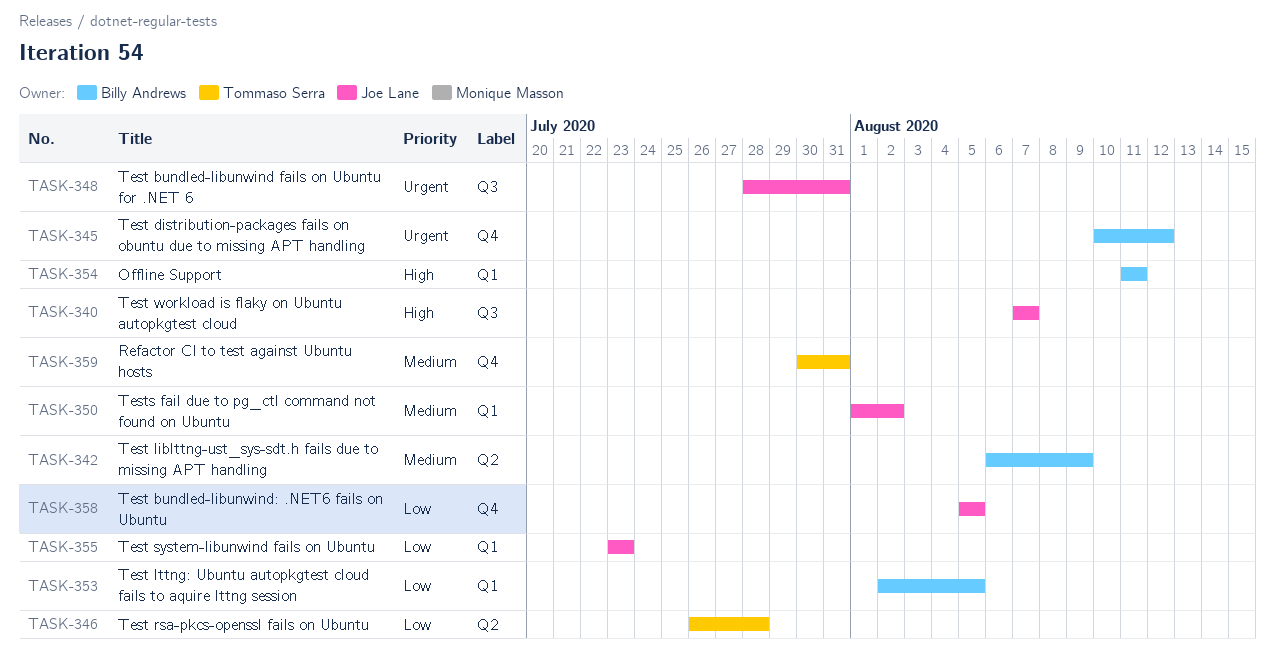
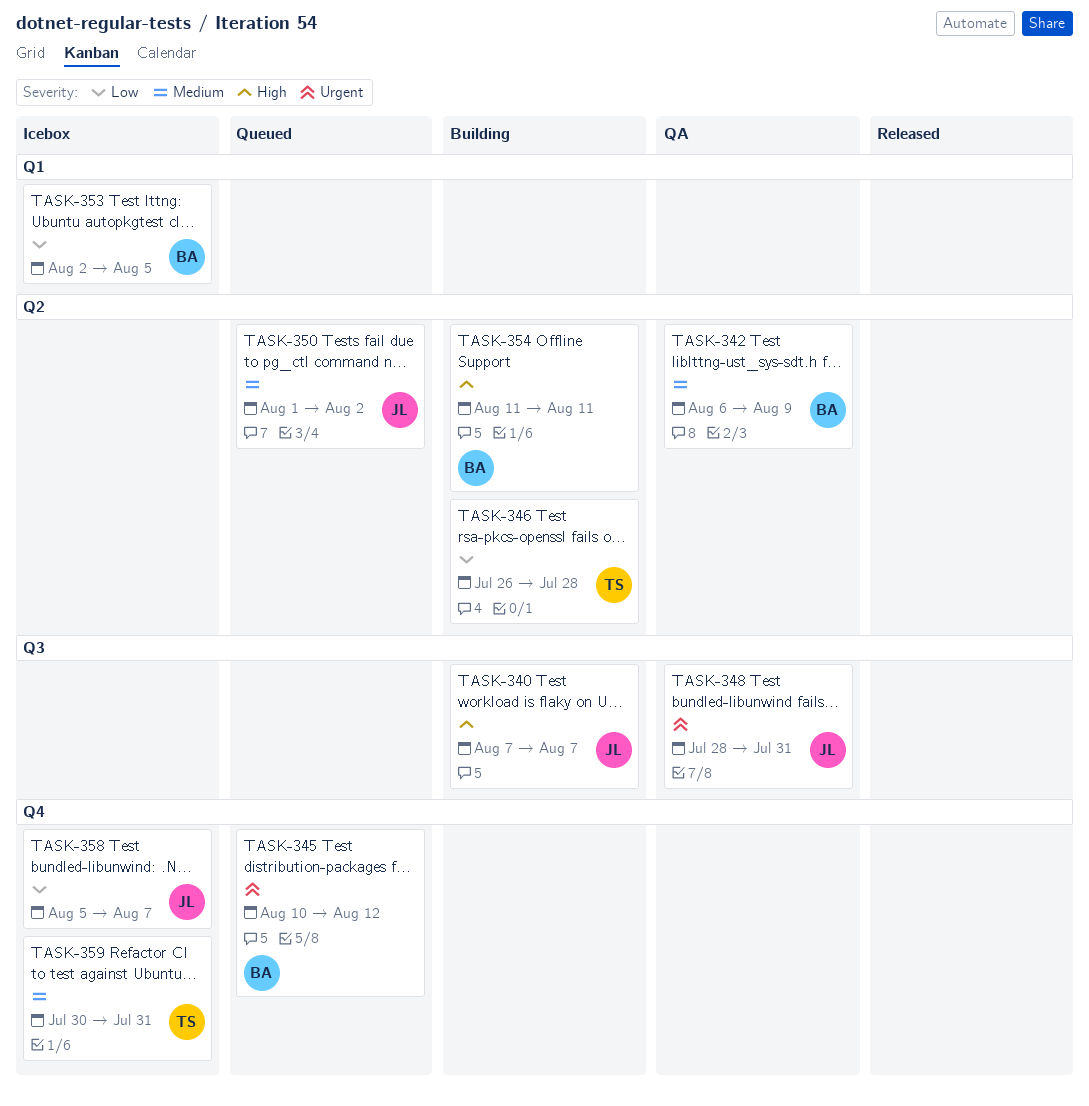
TASK-350, label: Q1 -> Q2
TASK-354, label: Q1 -> Q2
TASK-355: present -> none
TASK-358, due: Aug 5 -> Aug 7

